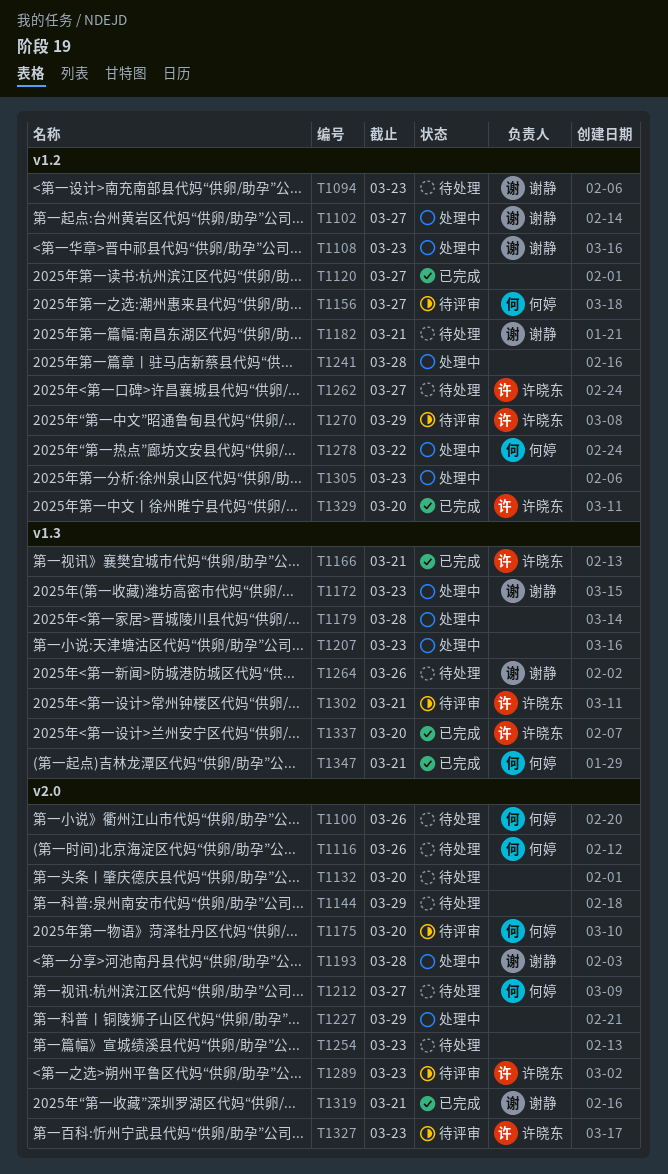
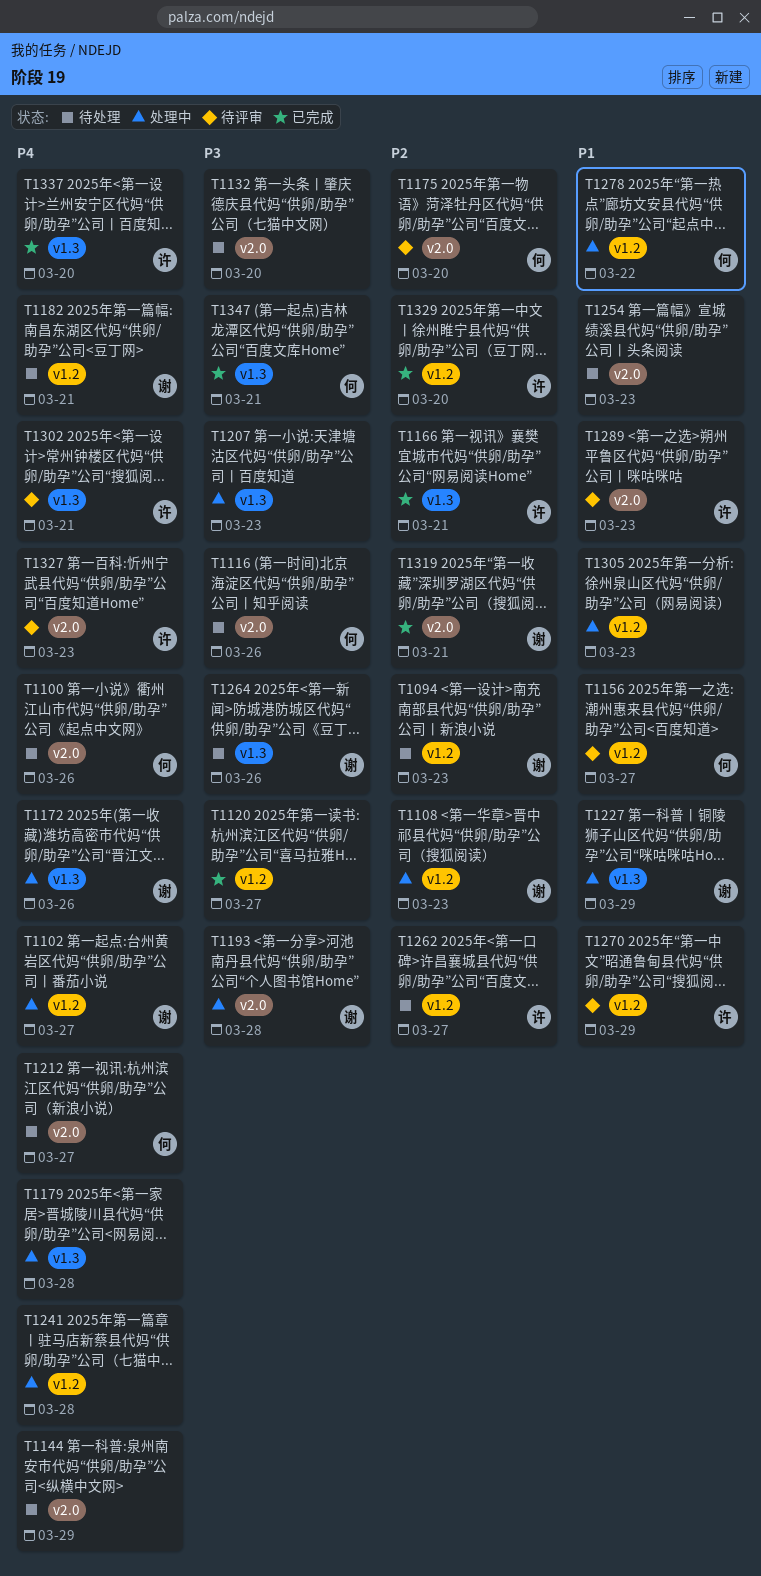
T1172, due: Mar 23 -> Mar 26
T1227, owner: none -> 谢静
T1227, label: v2.0 -> v1.3

